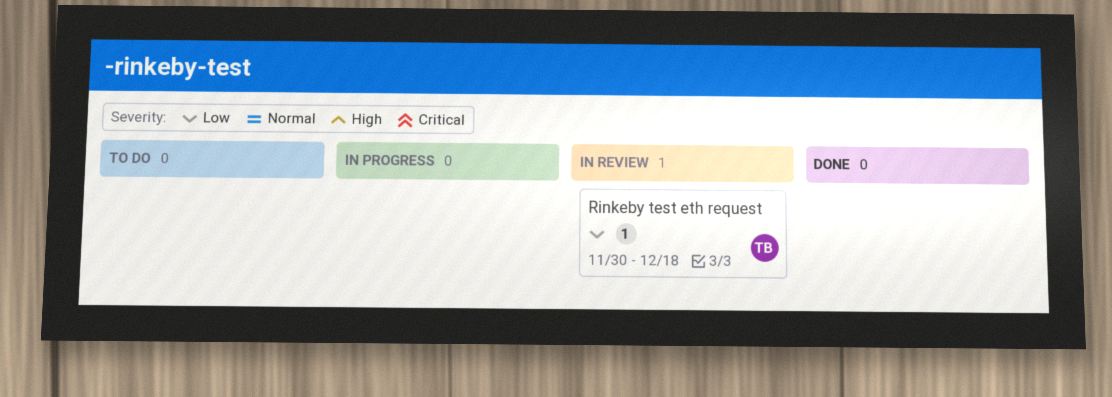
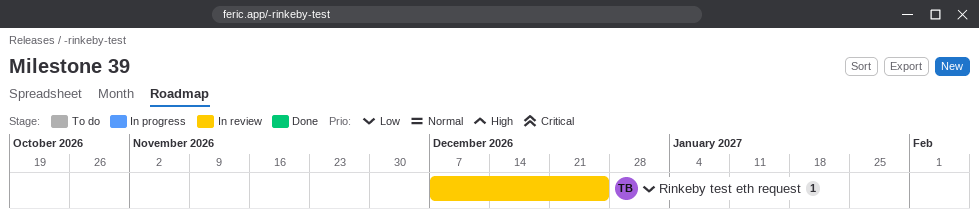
Rinkeby test eth request, start: Nov 30 -> Dec 7
Rinkeby test eth request, due: Dec 18 -> Dec 25

